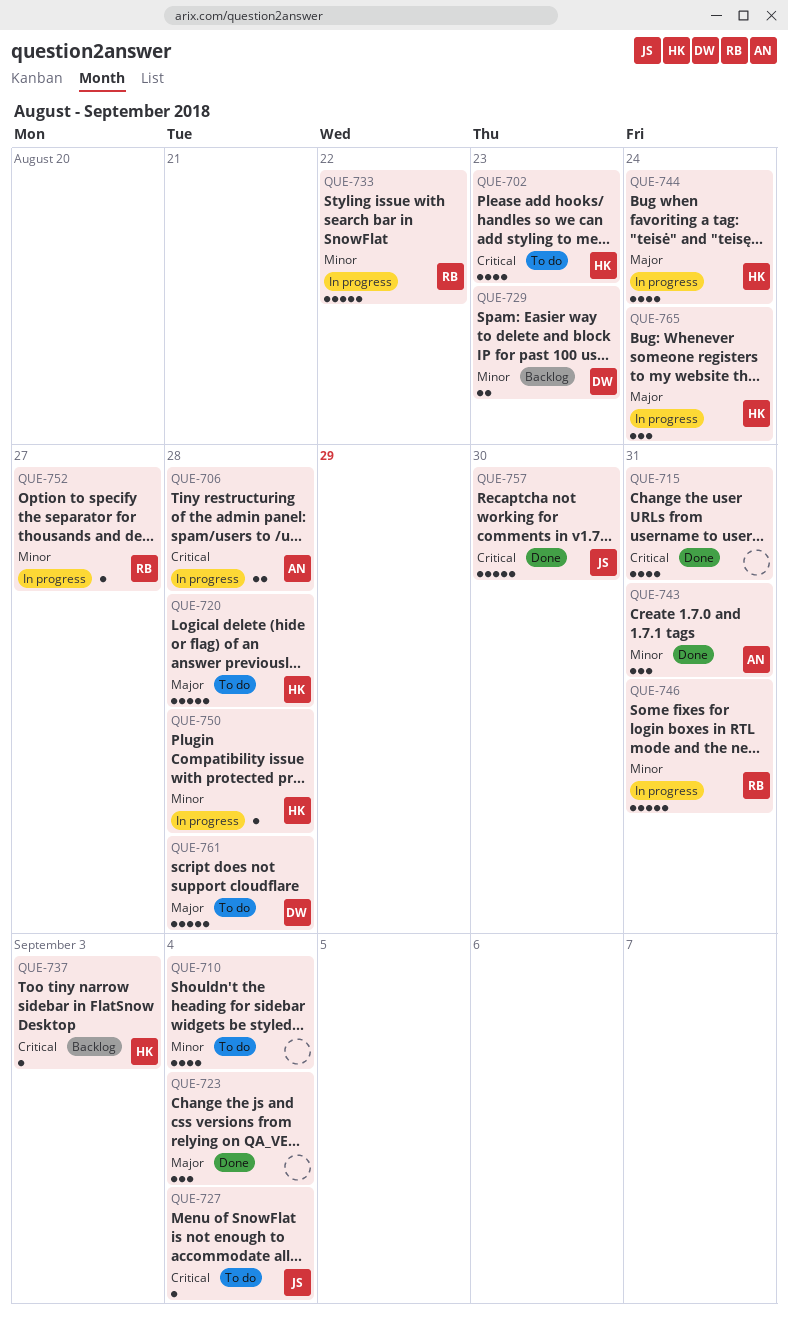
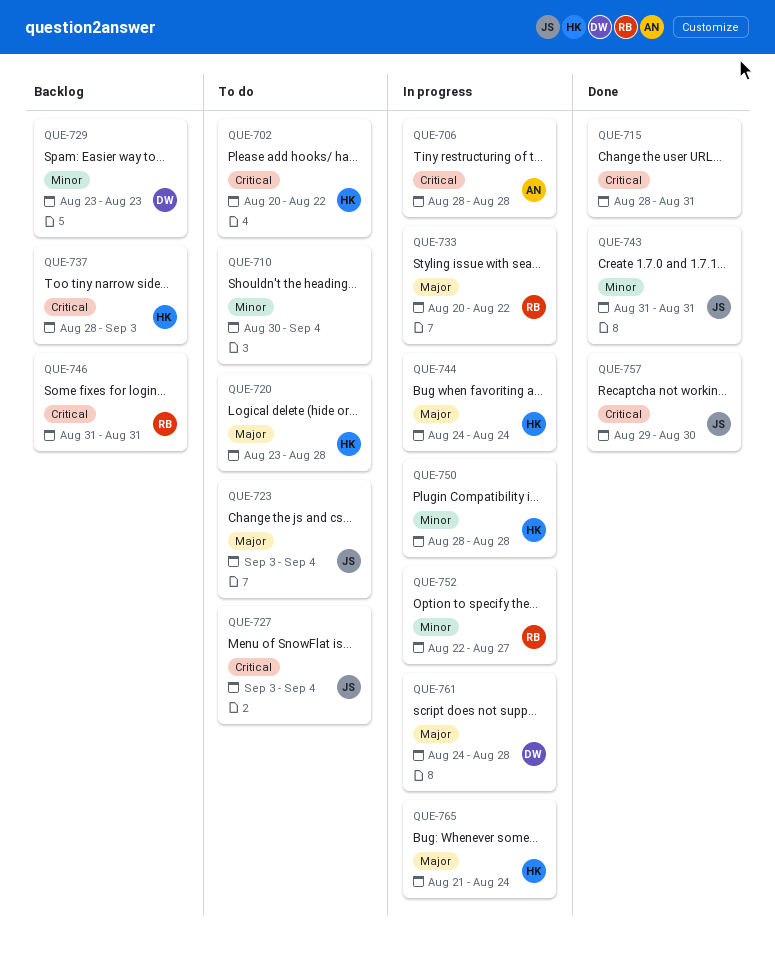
QUE-702, due: Aug 23 -> Aug 22
QUE-723, status: Done -> To do
QUE-723, owner: none -> JS
QUE-733, priority: Minor -> Major
QUE-743, owner: AN -> JS
QUE-746, status: In progress -> Backlog
QUE-746, priority: Minor -> Critical
QUE-761, status: To do -> In progress

